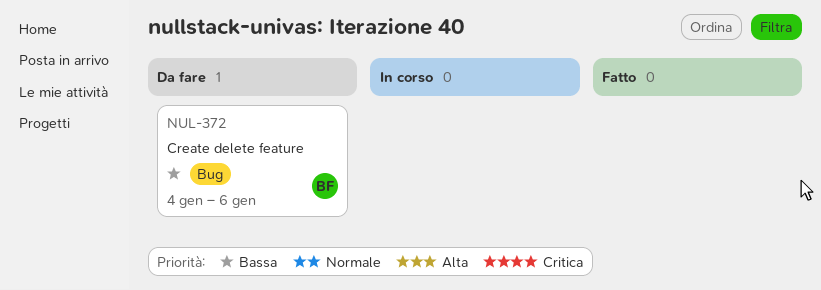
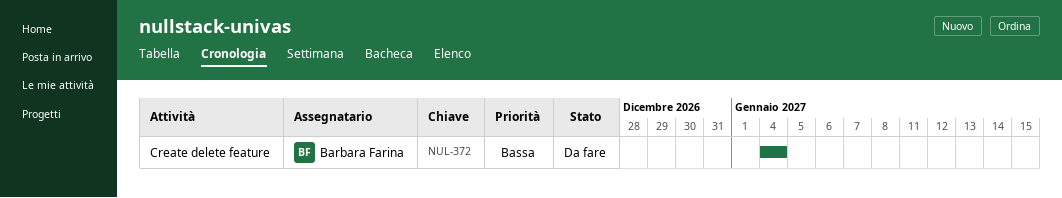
NUL-372, due: Jan 6 -> Jan 4

